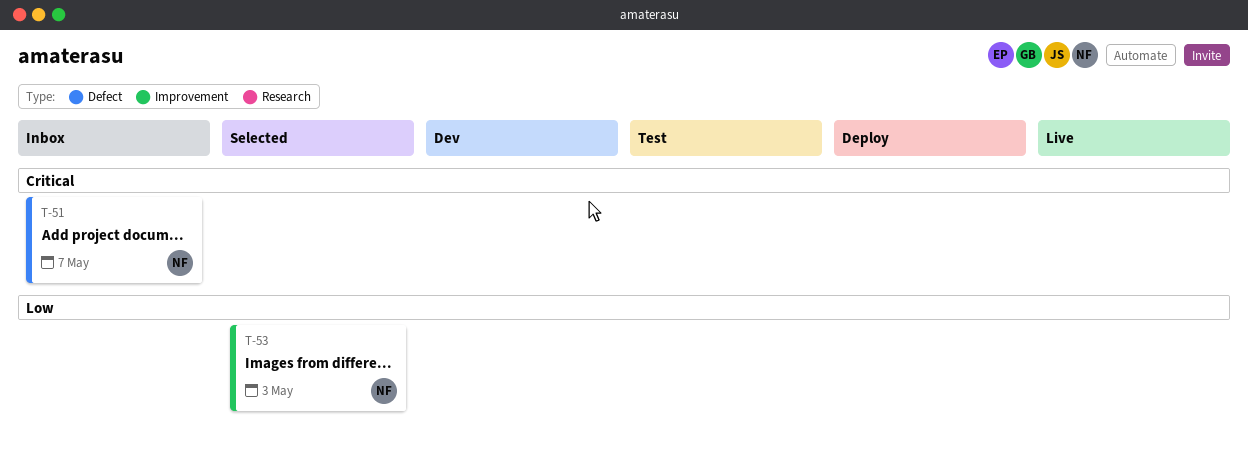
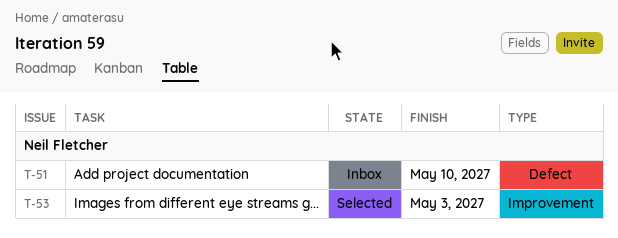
T-51, due: May 7 -> May 10

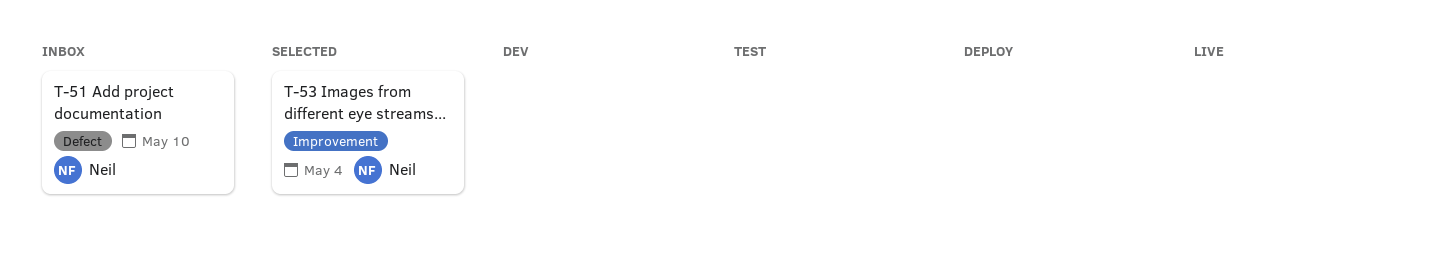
T-53, due: May 3 -> May 4

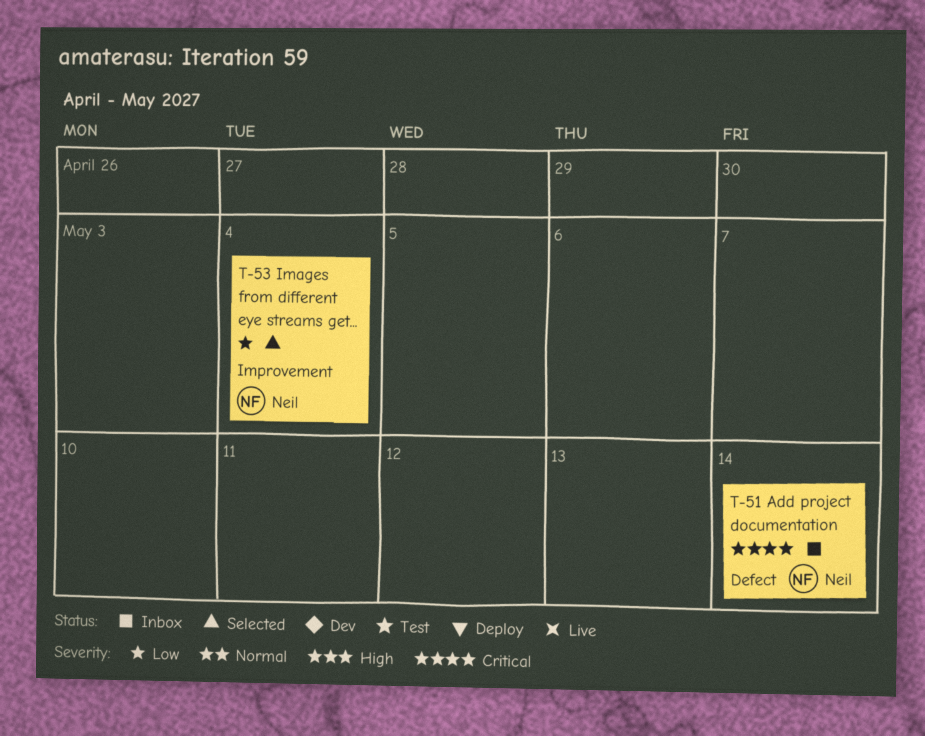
T-51, due: May 10 -> May 14

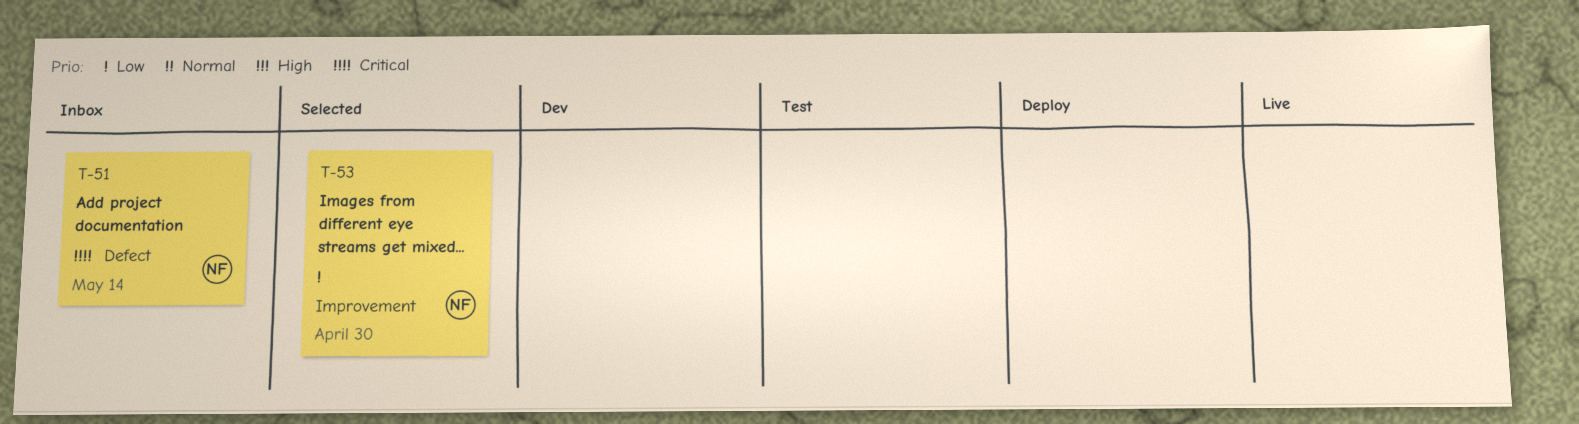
T-53, due: May 4 -> Apr 30

